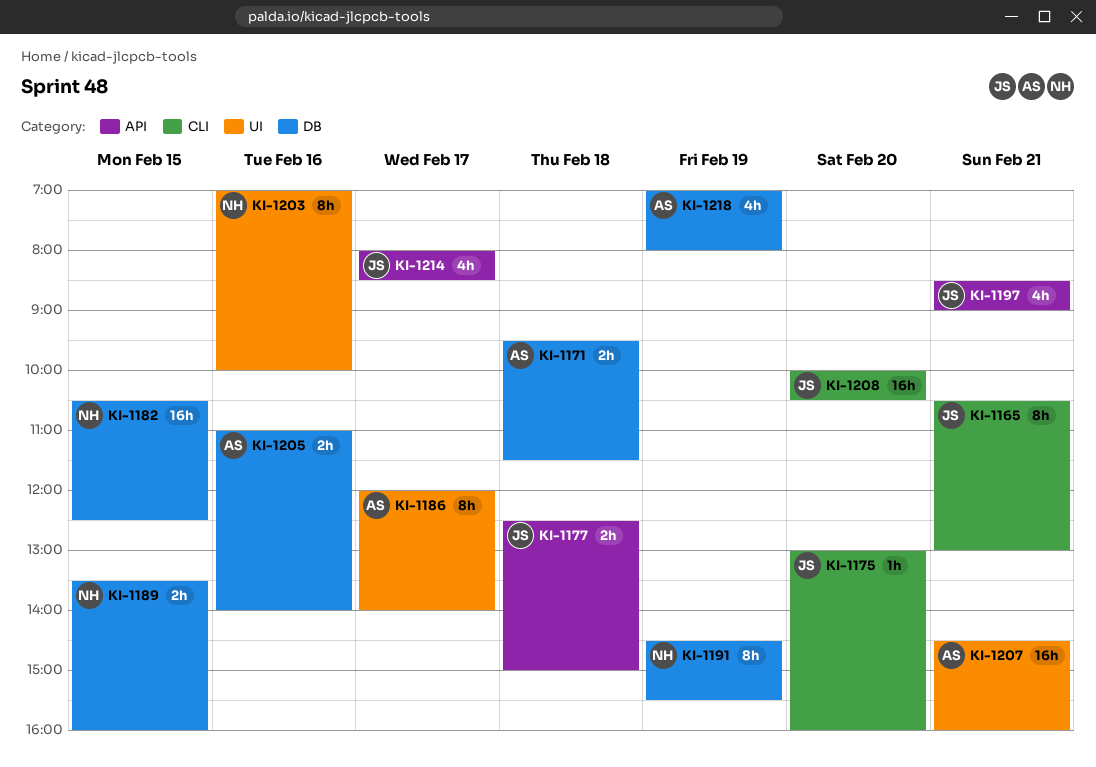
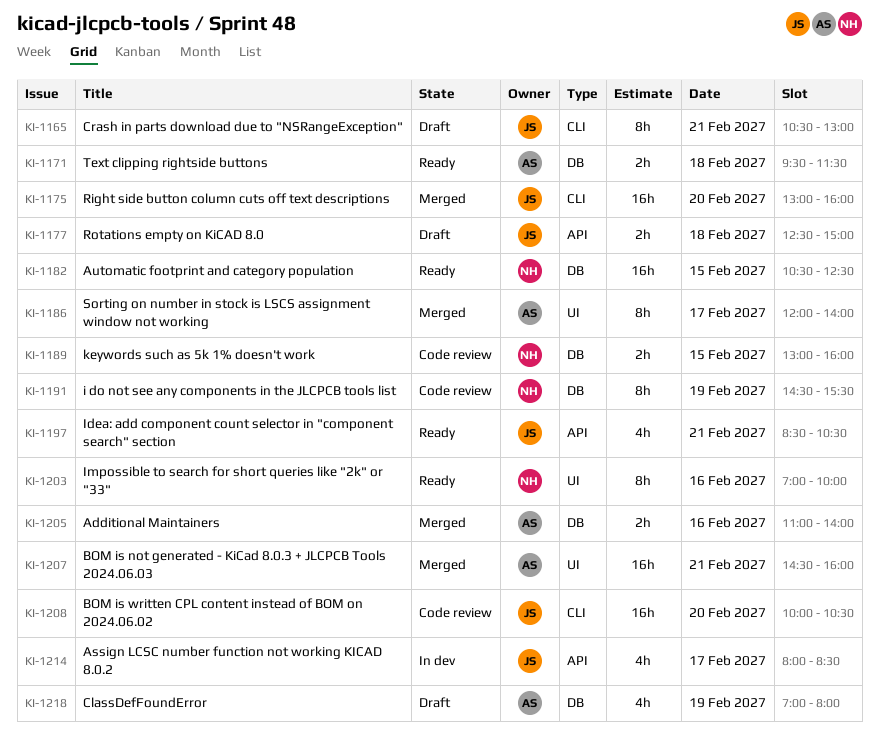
KI-1175, estimate: 1h -> 16h
KI-1189, begins: 13:30 -> 13:00
KI-1197, ends: 09:00 -> 10:30

